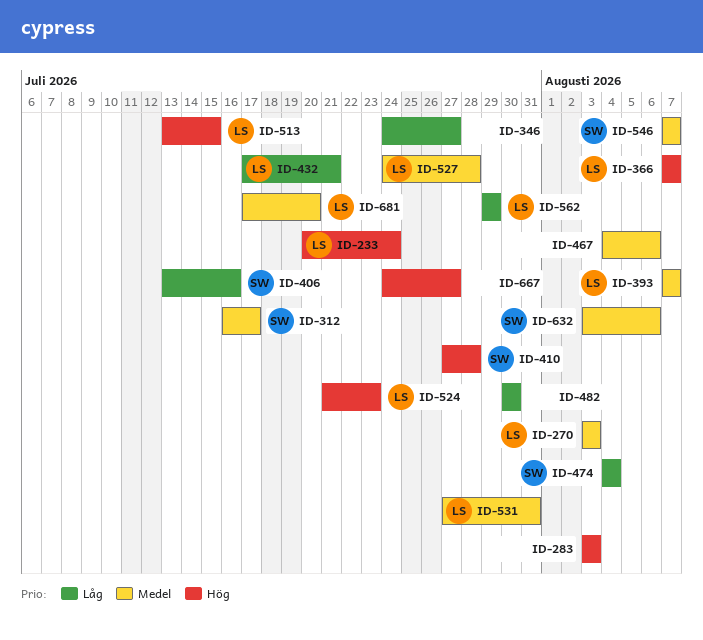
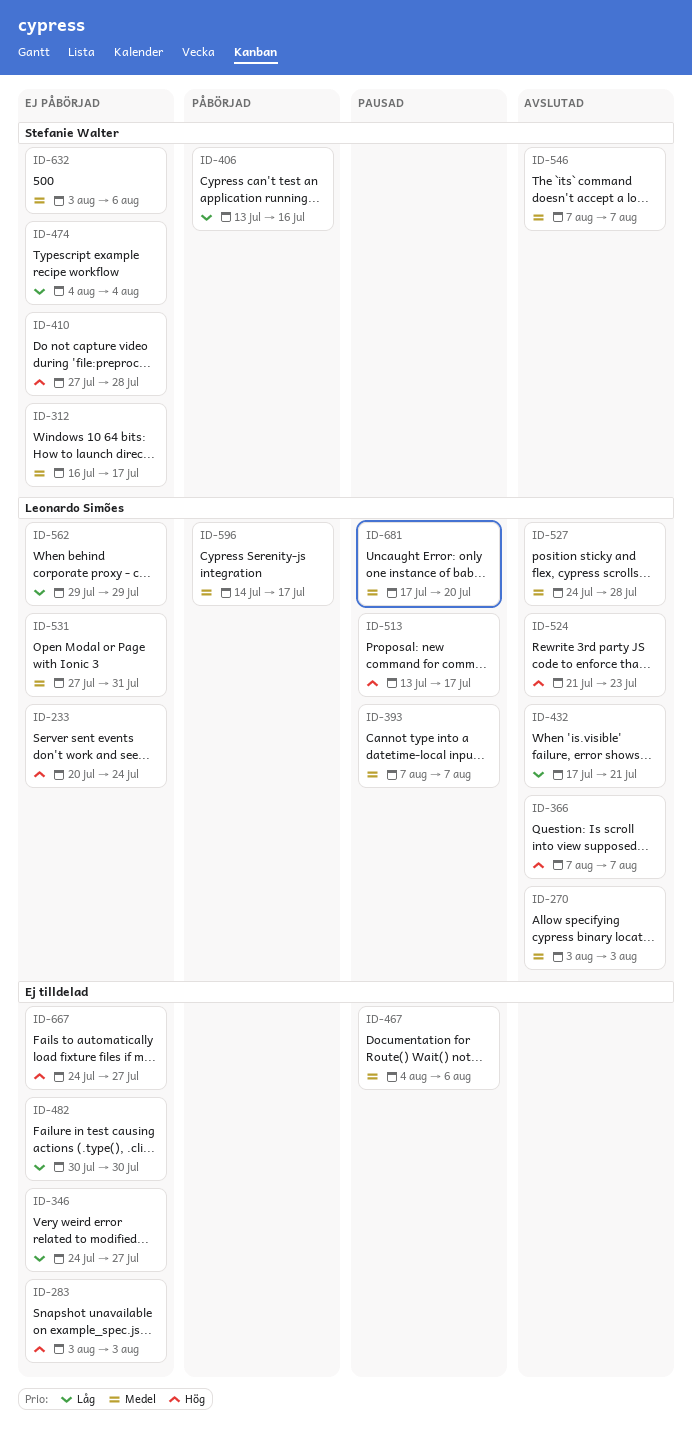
ID-513, due: Jul 15 -> Jul 17
ID-596: none -> present

